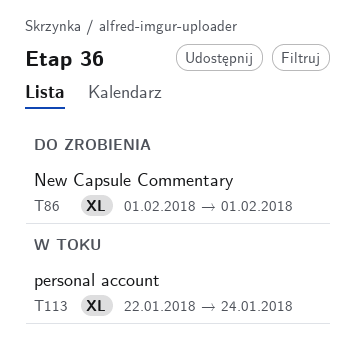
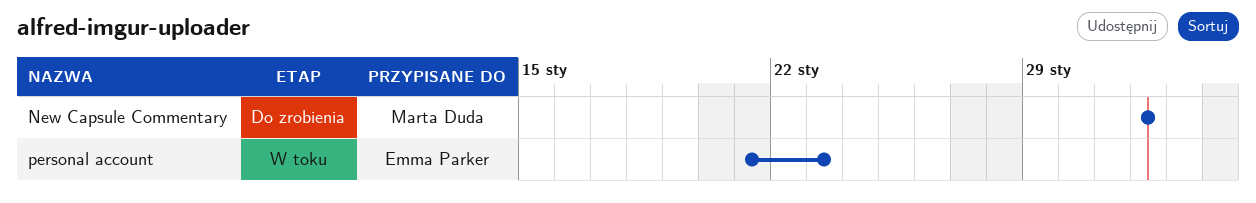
personal account, start: Jan 22 -> Jan 21
personal account, due: Jan 24 -> Jan 23

